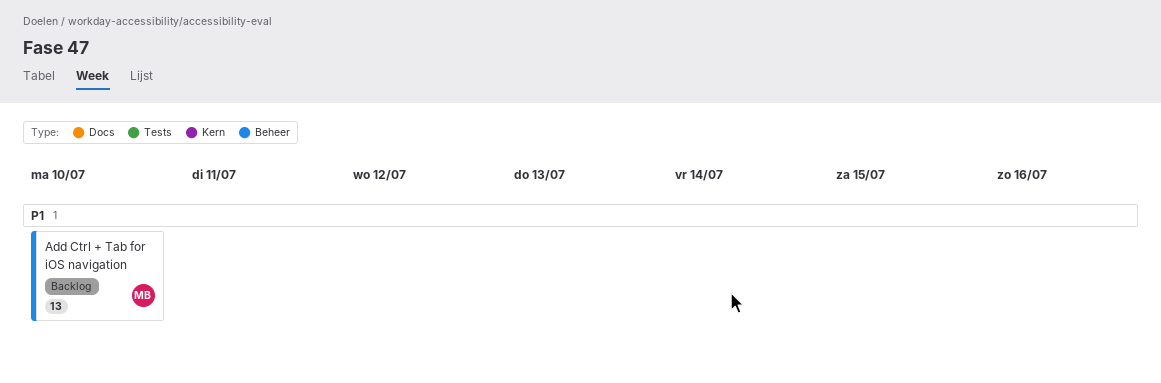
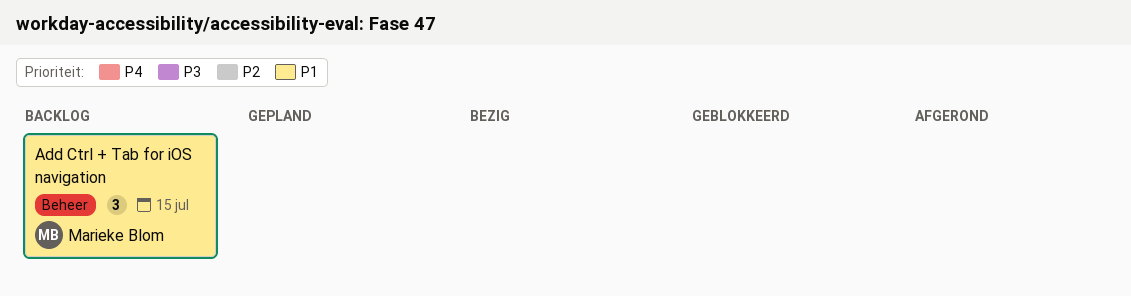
Add Ctrl + Tab for iOS navigation, estimate: 13 -> 3
Add Ctrl + Tab for iOS navigation, due: Jul 10 -> Jul 15

